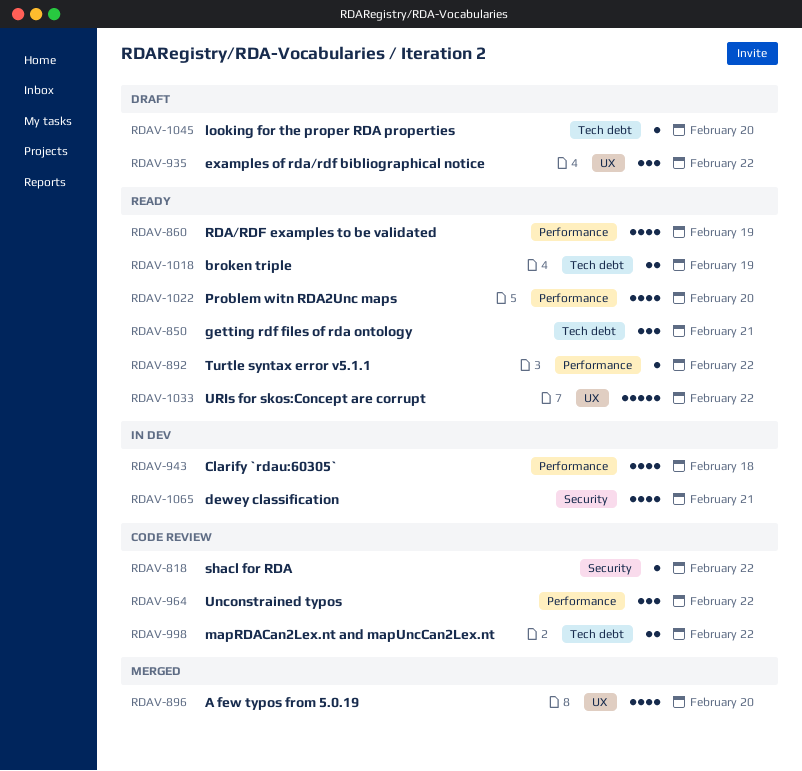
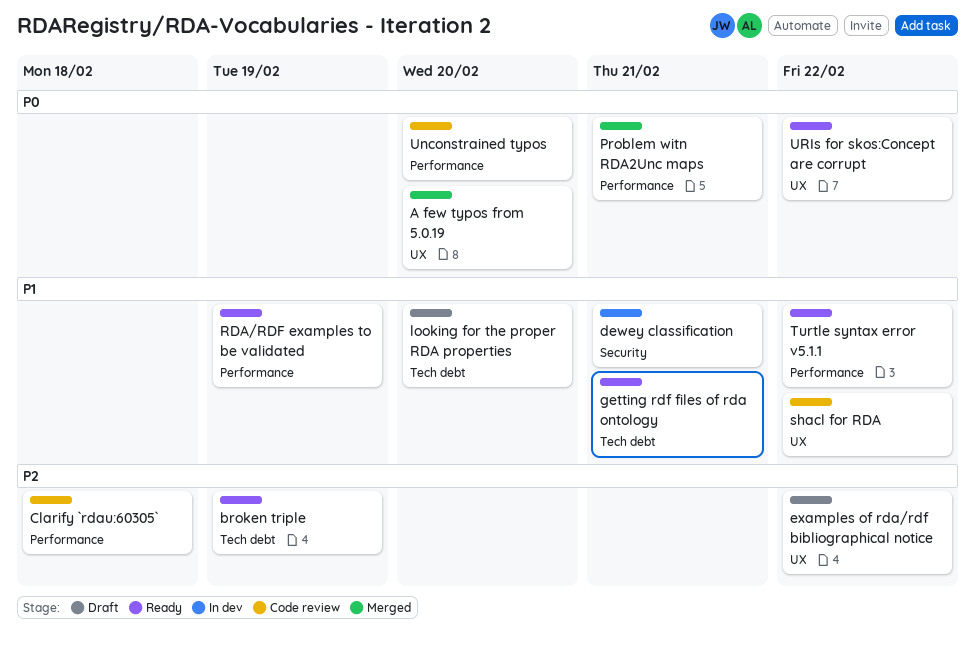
Clarify `rdau:60305`, status: In dev -> Code review
mapRDACan2Lex.nt and mapUncCan2Lex.nt: present -> none
Problem witn RDA2Unc maps, status: Ready -> Merged
Problem witn RDA2Unc maps, due: Feb 20 -> Feb 21
shacl for RDA, label: Security -> UX
Unconstrained typos, due: Feb 22 -> Feb 20

